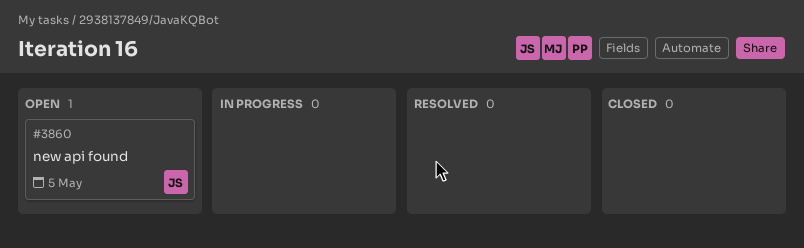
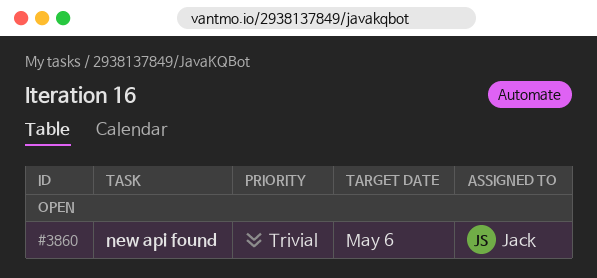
#3860, due: May 5 -> May 6

